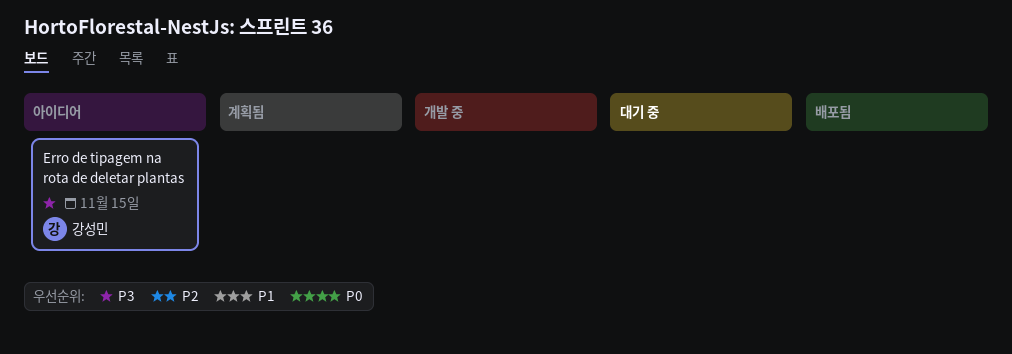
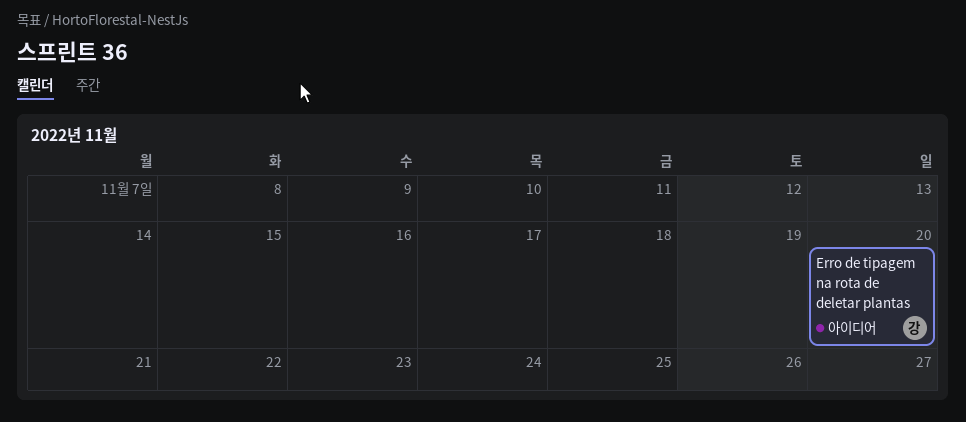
Erro de tipagem na rota de deletar plantas, due: Nov 15 -> Nov 20

